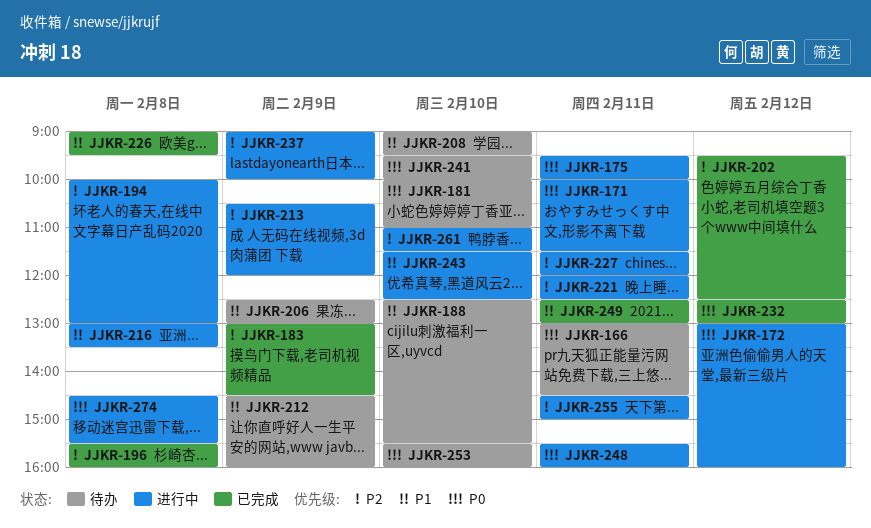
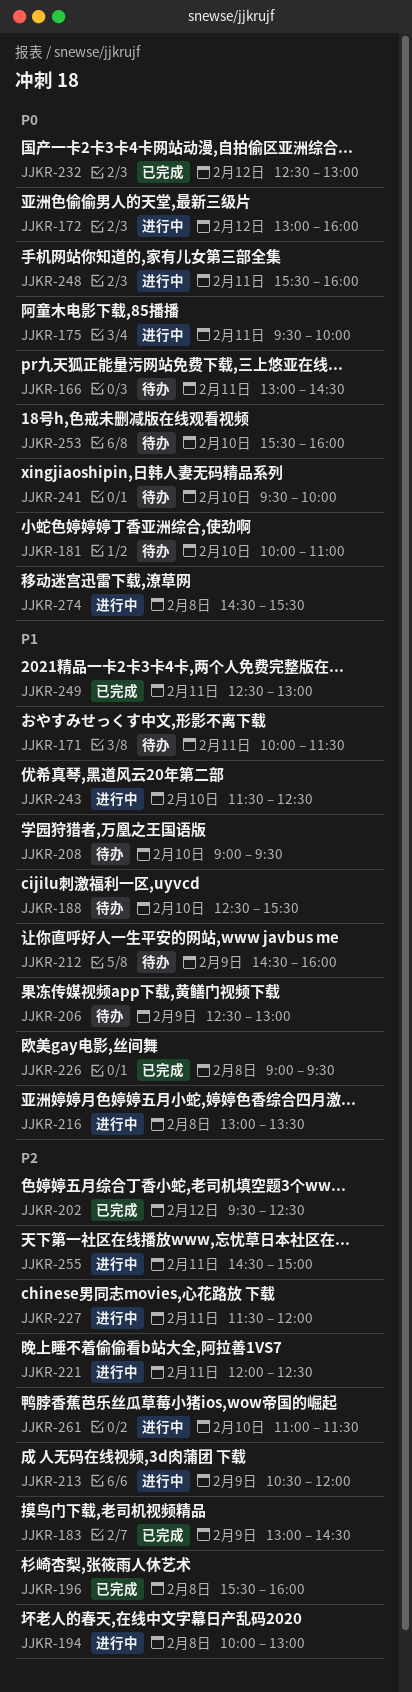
JJKR-171, status: 进行中 -> 待办
JJKR-171, priority: P0 -> P1
JJKR-237: present -> none

